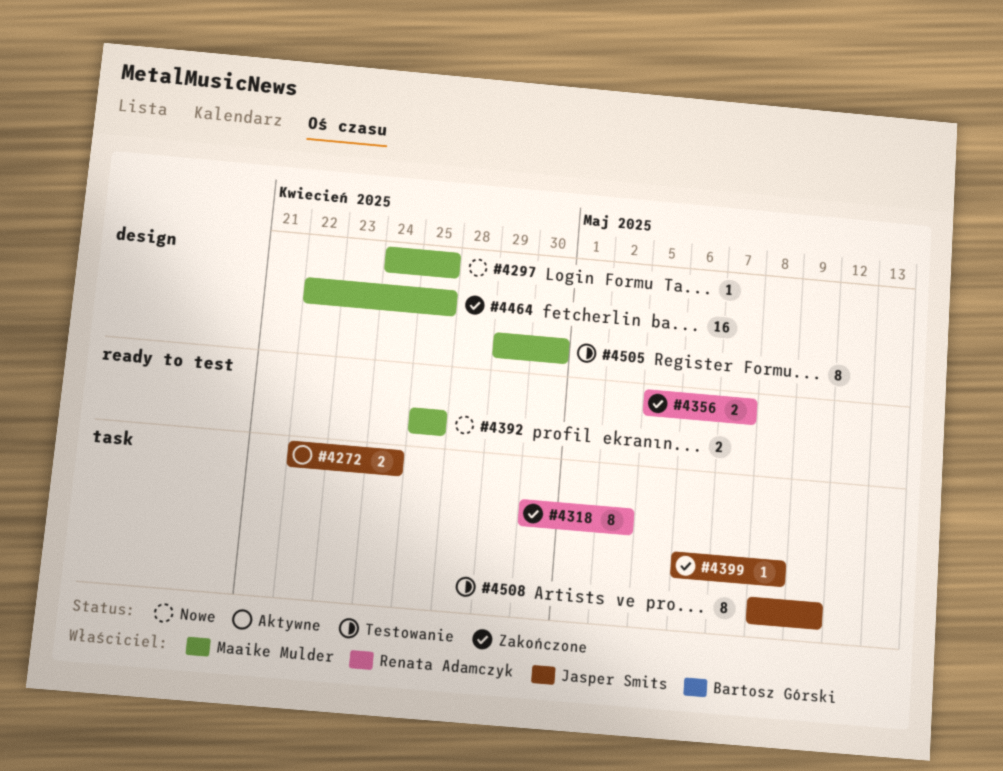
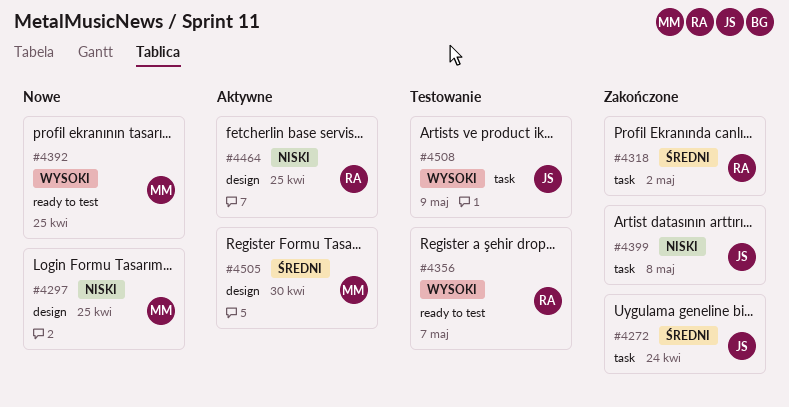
#4272, status: Aktywne -> Zakończone
#4356, status: Zakończone -> Testowanie
#4464, status: Zakończone -> Aktywne
#4464, owner: Maaike Mulder -> Renata Adamczyk
#4505, status: Testowanie -> Aktywne

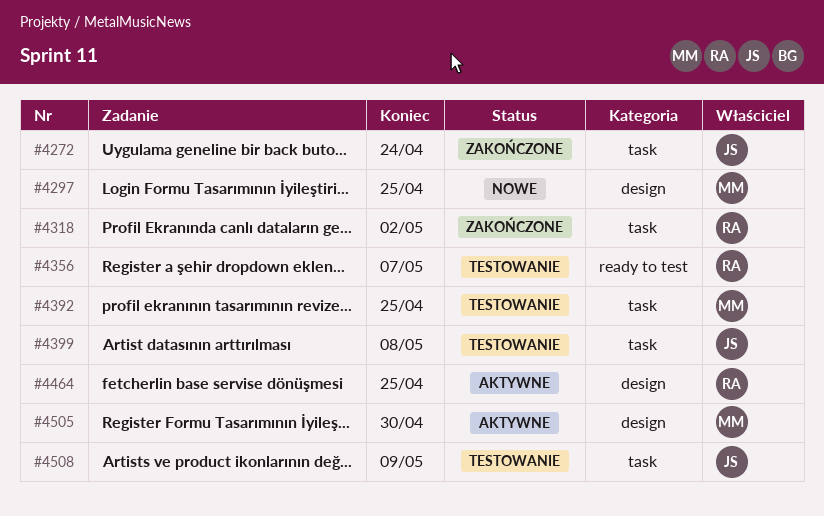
#4392, status: Nowe -> Testowanie
#4392, label: ready to test -> task
#4399, status: Zakończone -> Testowanie

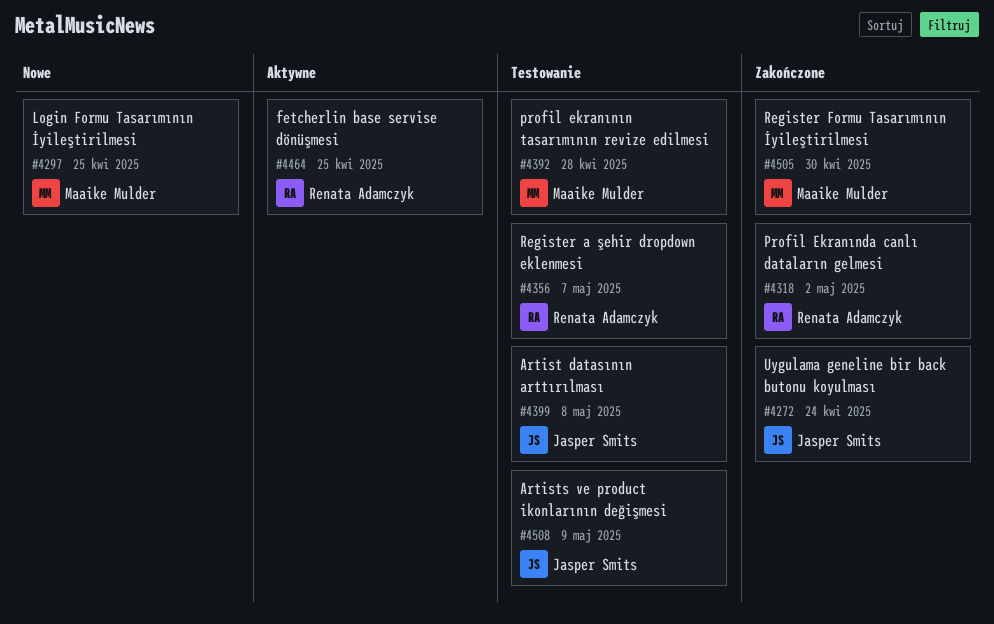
#4392, due: Apr 25 -> Apr 28
#4505, status: Aktywne -> Zakończone

